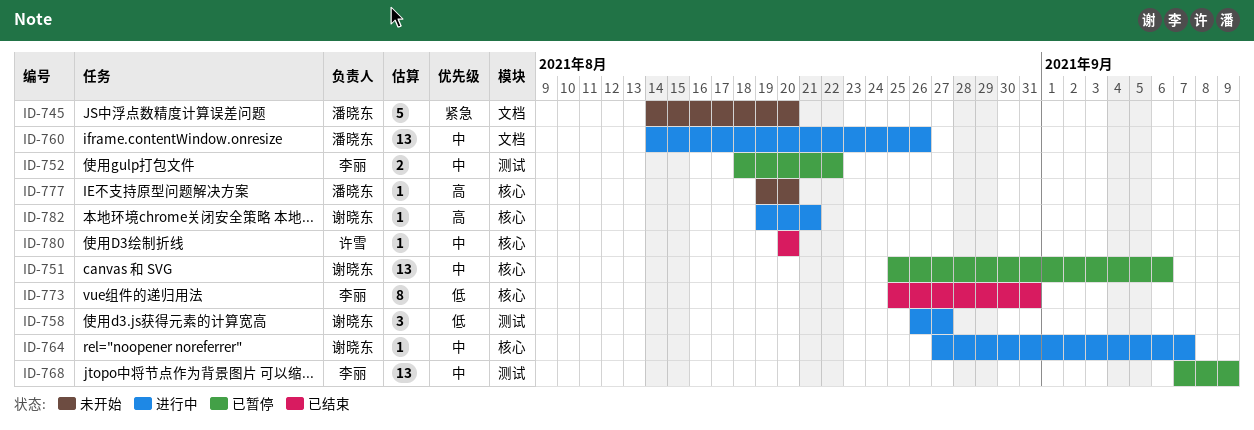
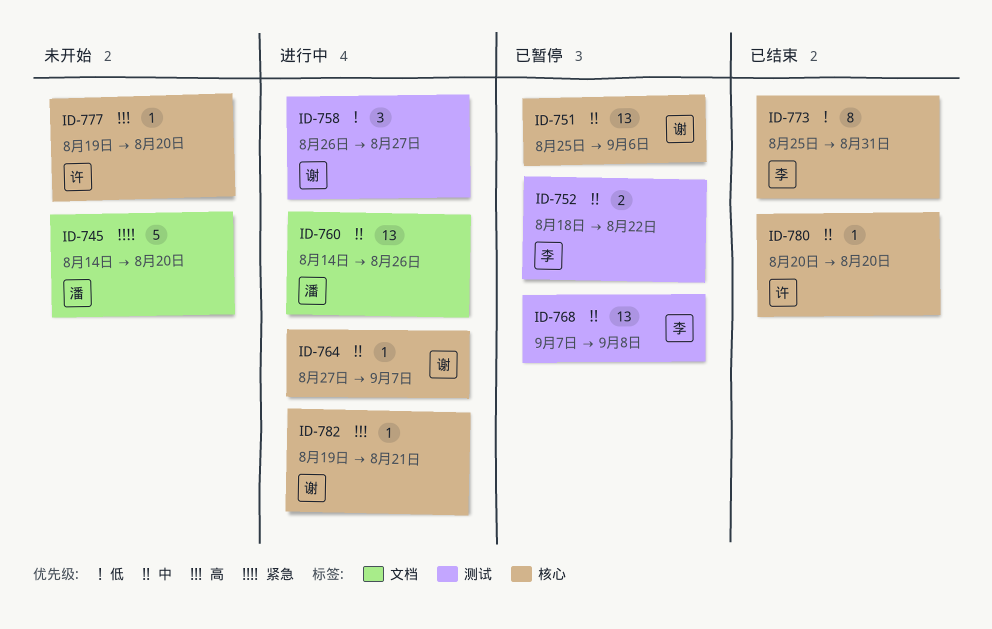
ID-768, due: Sep 9 -> Sep 8
ID-777, owner: 潘晓东 -> 许雪

